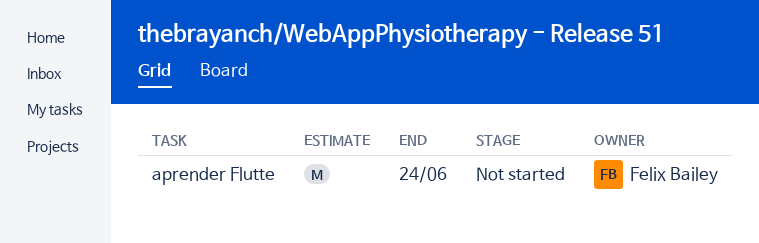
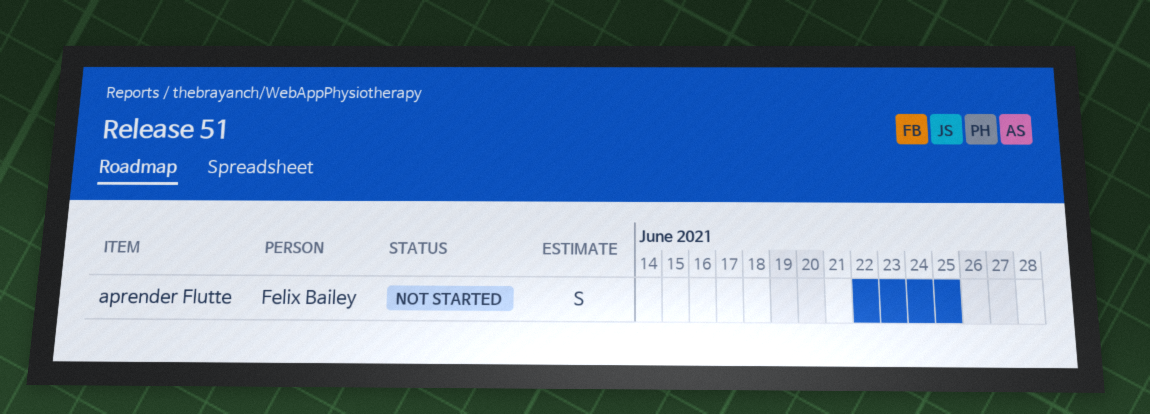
aprender Flutte, estimate: M -> S
aprender Flutte, due: Jun 24 -> Jun 25

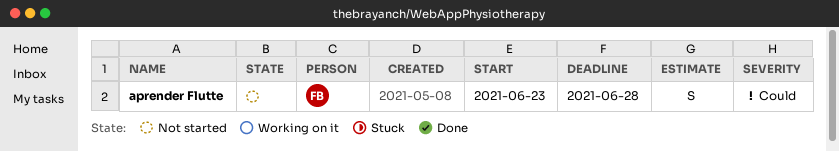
aprender Flutte, start: Jun 22 -> Jun 23
aprender Flutte, due: Jun 25 -> Jun 28

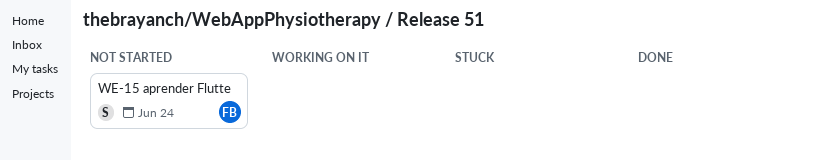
aprender Flutte, due: Jun 28 -> Jun 24

